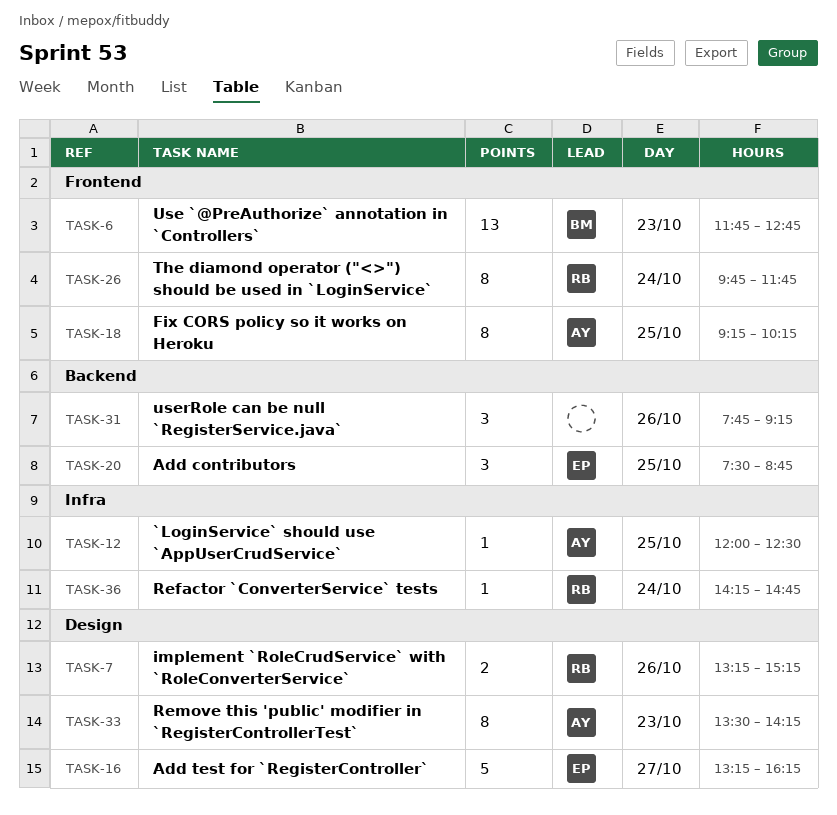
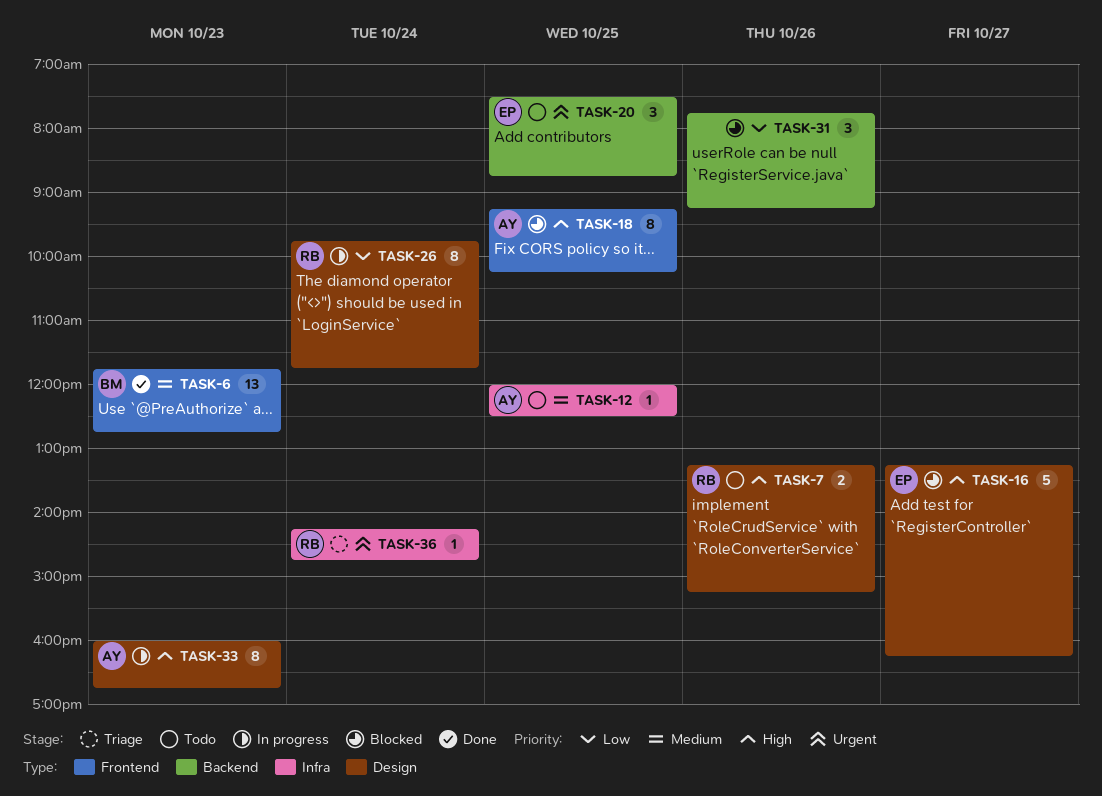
TASK-26, label: Frontend -> Design
TASK-33, begins: 13:30 -> 16:00
TASK-33, ends: 14:15 -> 16:45

